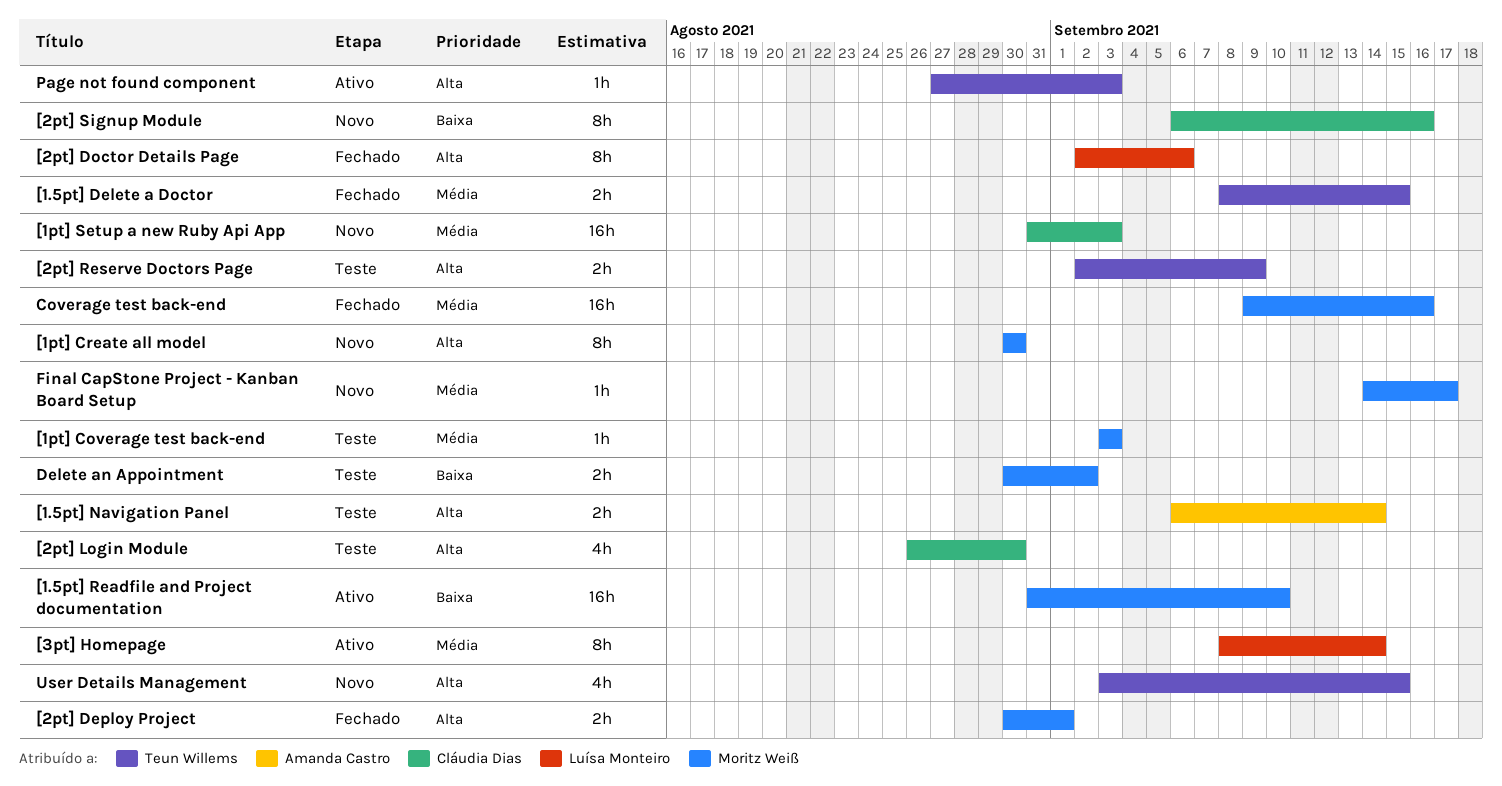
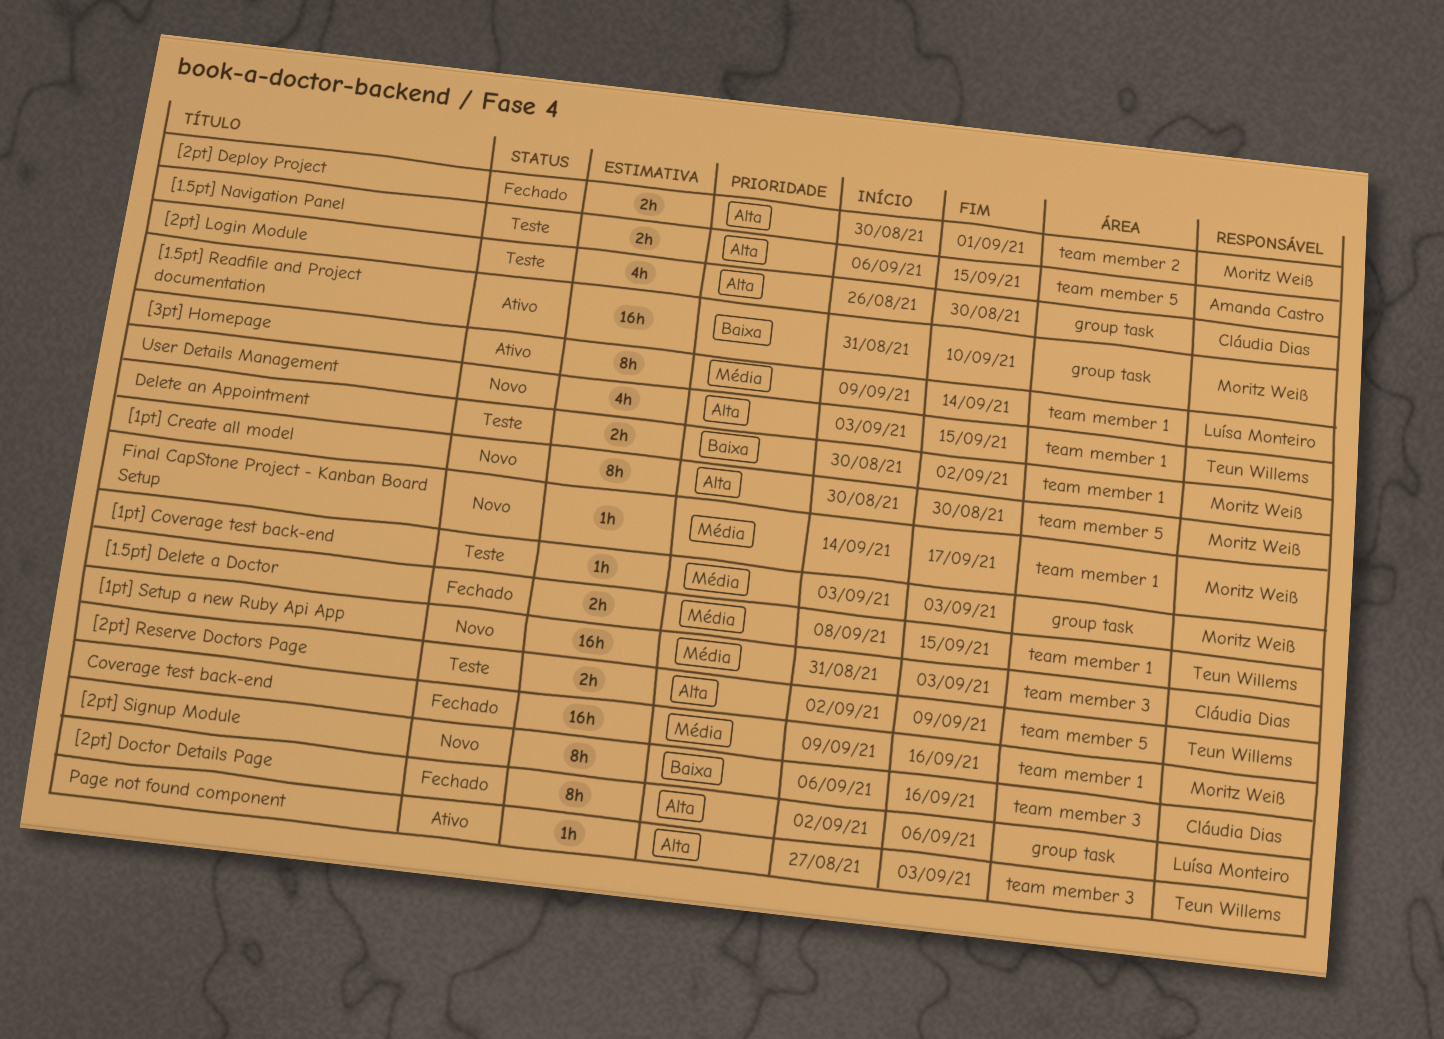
[1.5pt] Navigation Panel, due: Sep 14 -> Sep 15
[3pt] Homepage, start: Sep 8 -> Sep 9

